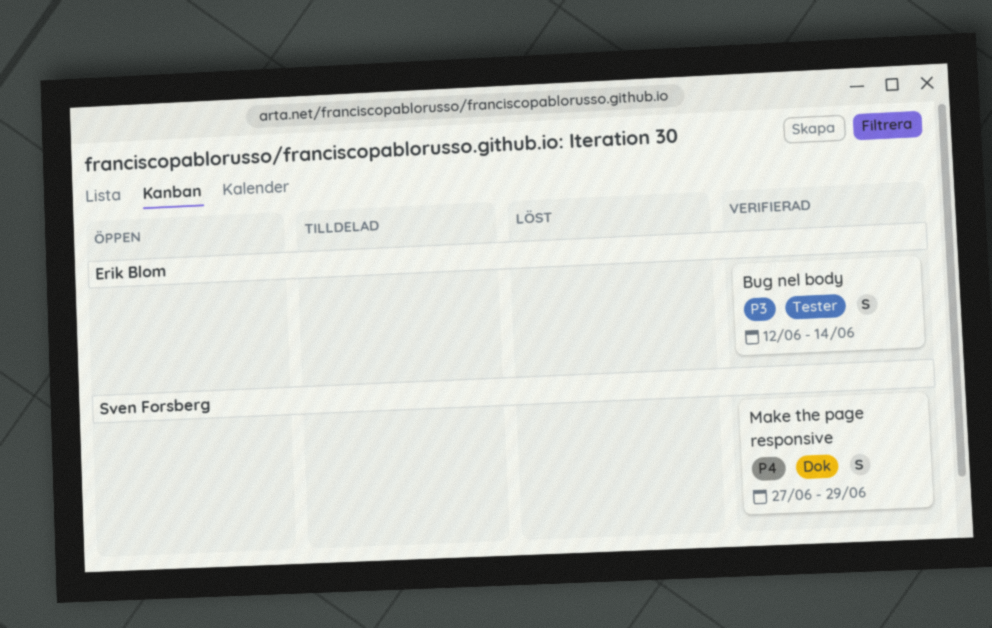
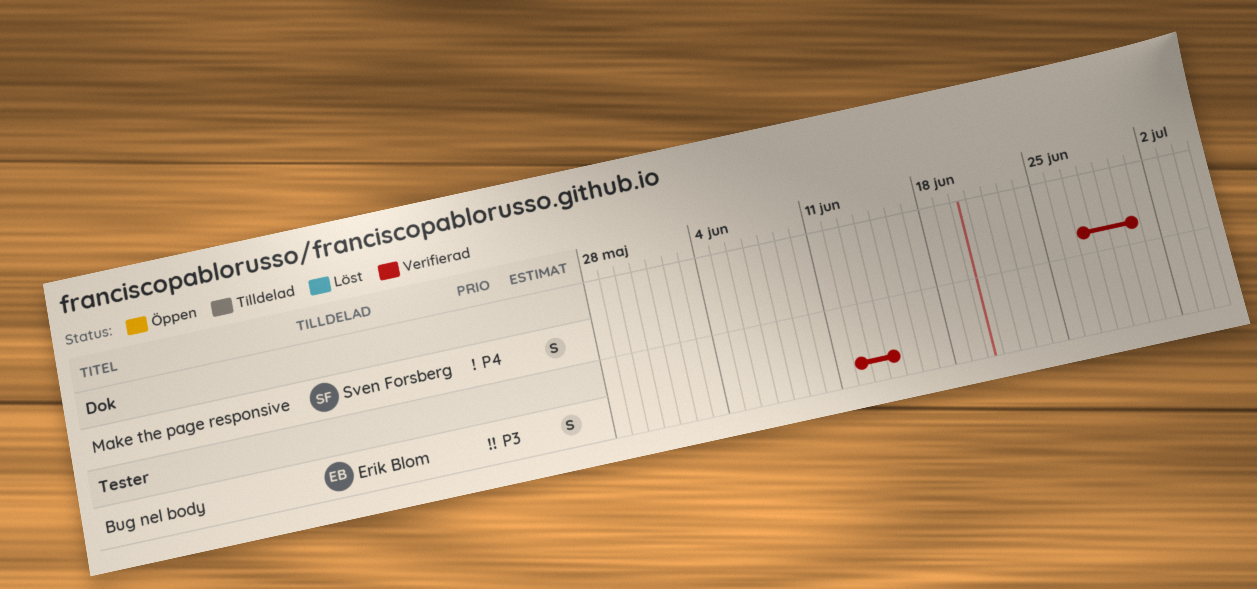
Make the page responsive, due: Jun 29 -> Jun 30

